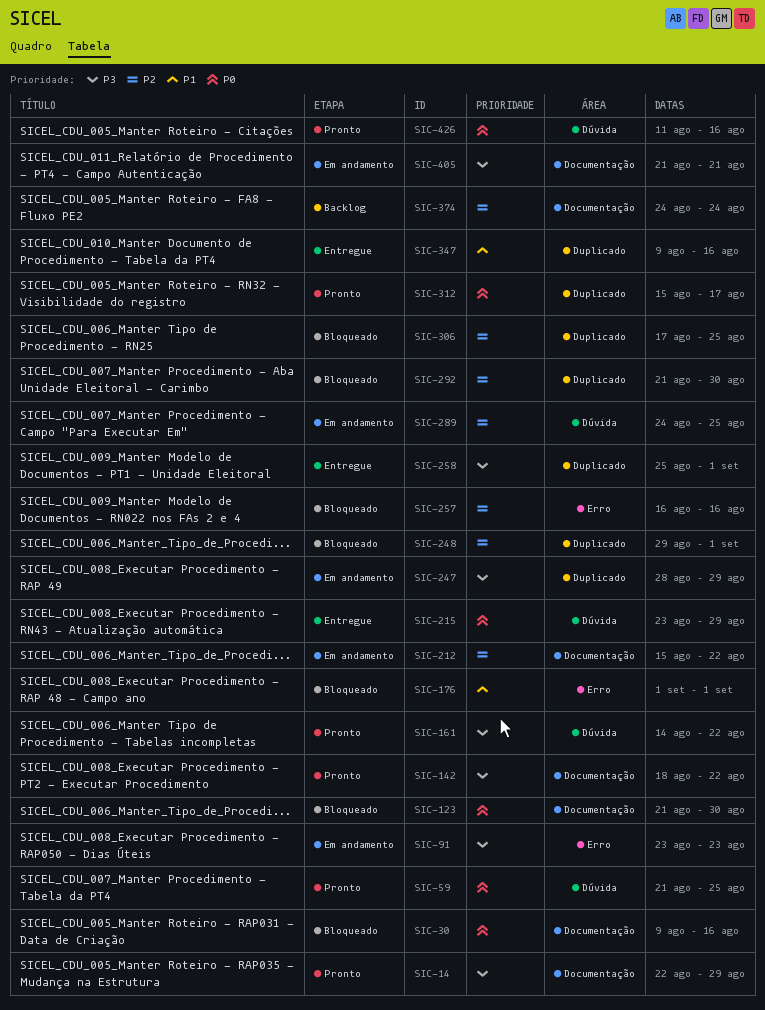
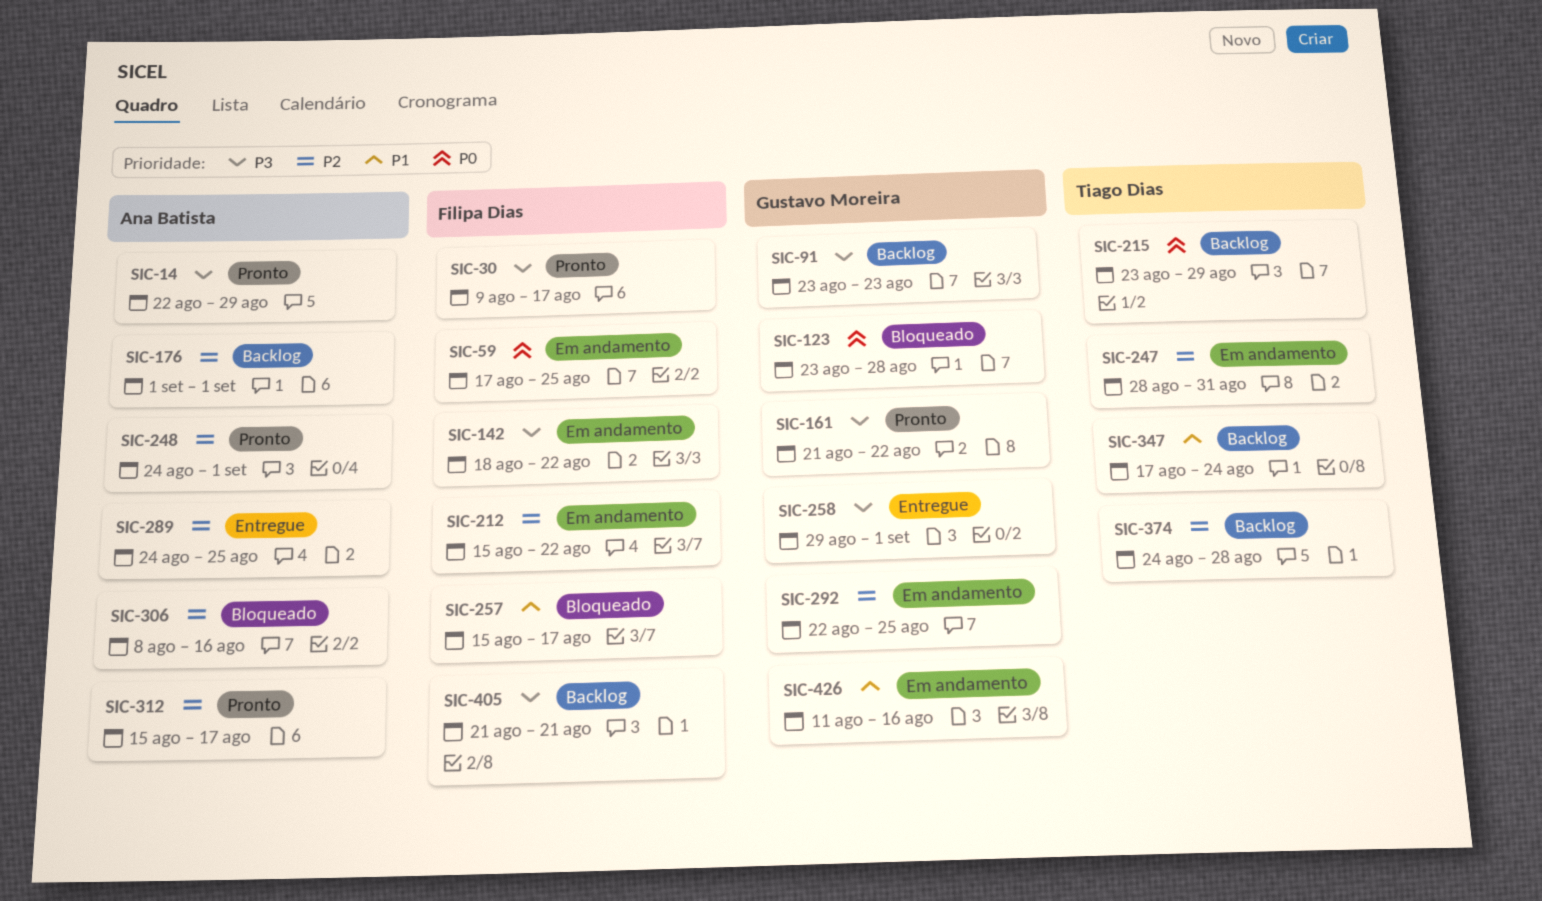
SIC-30, status: Bloqueado -> Pronto
SIC-30, priority: P0 -> P3
SIC-30, due: Aug 16 -> Aug 17
SIC-59, status: Pronto -> Em andamento
SIC-59, start: Aug 21 -> Aug 17
SIC-91, status: Em andamento -> Backlog
SIC-123, start: Aug 21 -> Aug 23
SIC-123, due: Aug 30 -> Aug 28
SIC-142, status: Pronto -> Em andamento
SIC-161, start: Aug 14 -> Aug 21
SIC-176, status: Bloqueado -> Backlog
SIC-176, priority: P1 -> P2
SIC-215, status: Entregue -> Backlog
SIC-247, priority: P3 -> P2
SIC-247, due: Aug 29 -> Aug 31
SIC-248, status: Bloqueado -> Pronto
SIC-248, start: Aug 29 -> Aug 24
SIC-257, priority: P2 -> P1
SIC-257, start: Aug 16 -> Aug 15
SIC-257, due: Aug 16 -> Aug 17
SIC-258, start: Aug 25 -> Aug 29
SIC-289, status: Em andamento -> Entregue
SIC-292, status: Bloqueado -> Em andamento
SIC-292, start: Aug 21 -> Aug 22
SIC-292, due: Aug 30 -> Aug 25
SIC-306, start: Aug 17 -> Aug 8
SIC-306, due: Aug 25 -> Aug 16
SIC-312, priority: P0 -> P2
SIC-347, status: Entregue -> Backlog
SIC-347, start: Aug 9 -> Aug 17
SIC-347, due: Aug 16 -> Aug 24
SIC-374, due: Aug 24 -> Aug 28
SIC-405, status: Em andamento -> Backlog
SIC-426, status: Pronto -> Em andamento
SIC-426, priority: P0 -> P1

